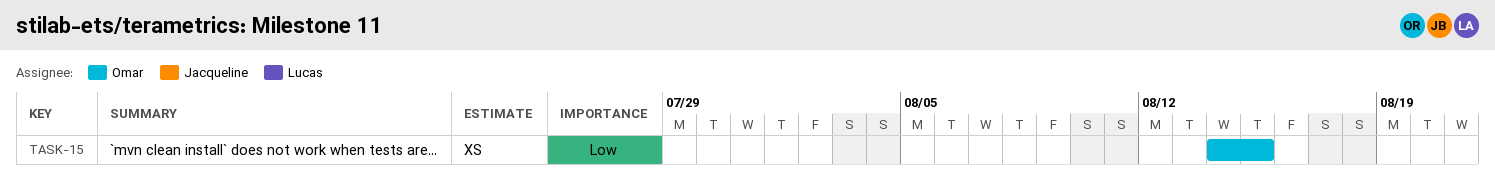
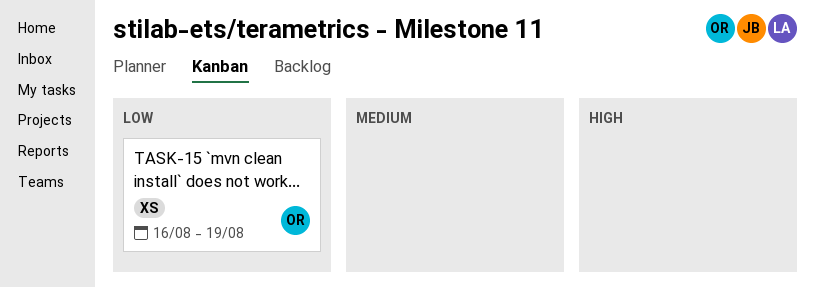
TASK-15, start: Aug 14 -> Aug 16
TASK-15, due: Aug 15 -> Aug 19

